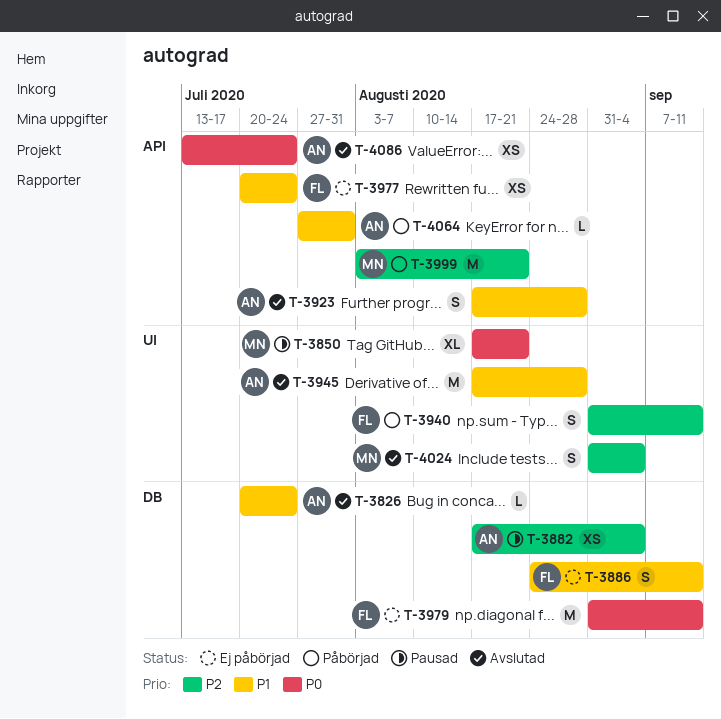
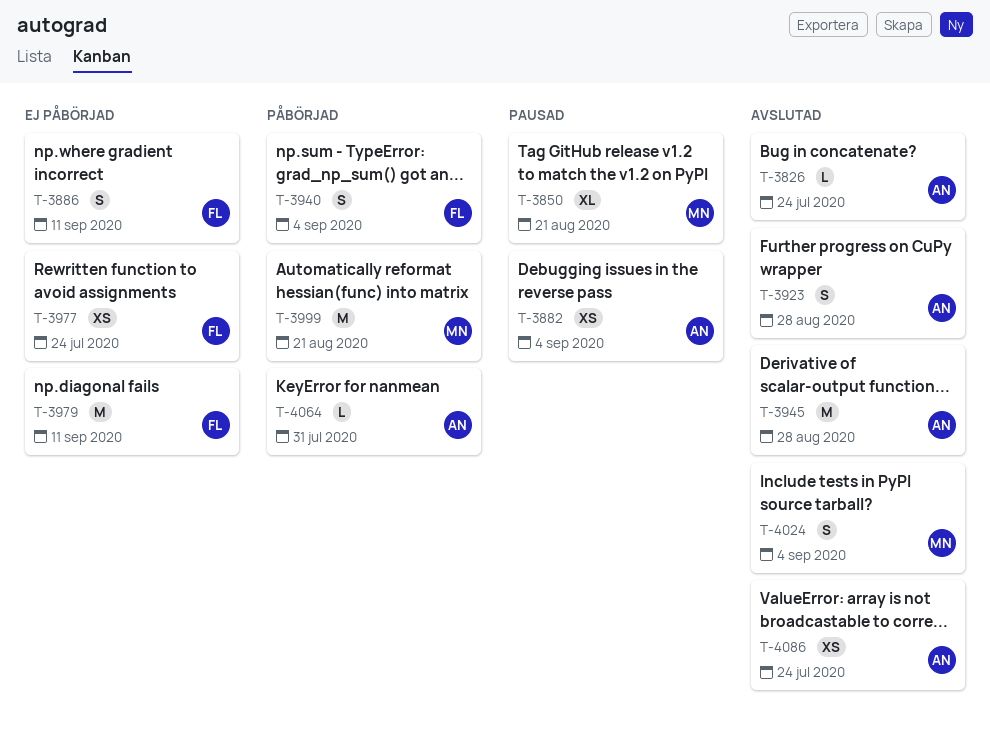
T-3940, due: Sep 11 -> Sep 4

